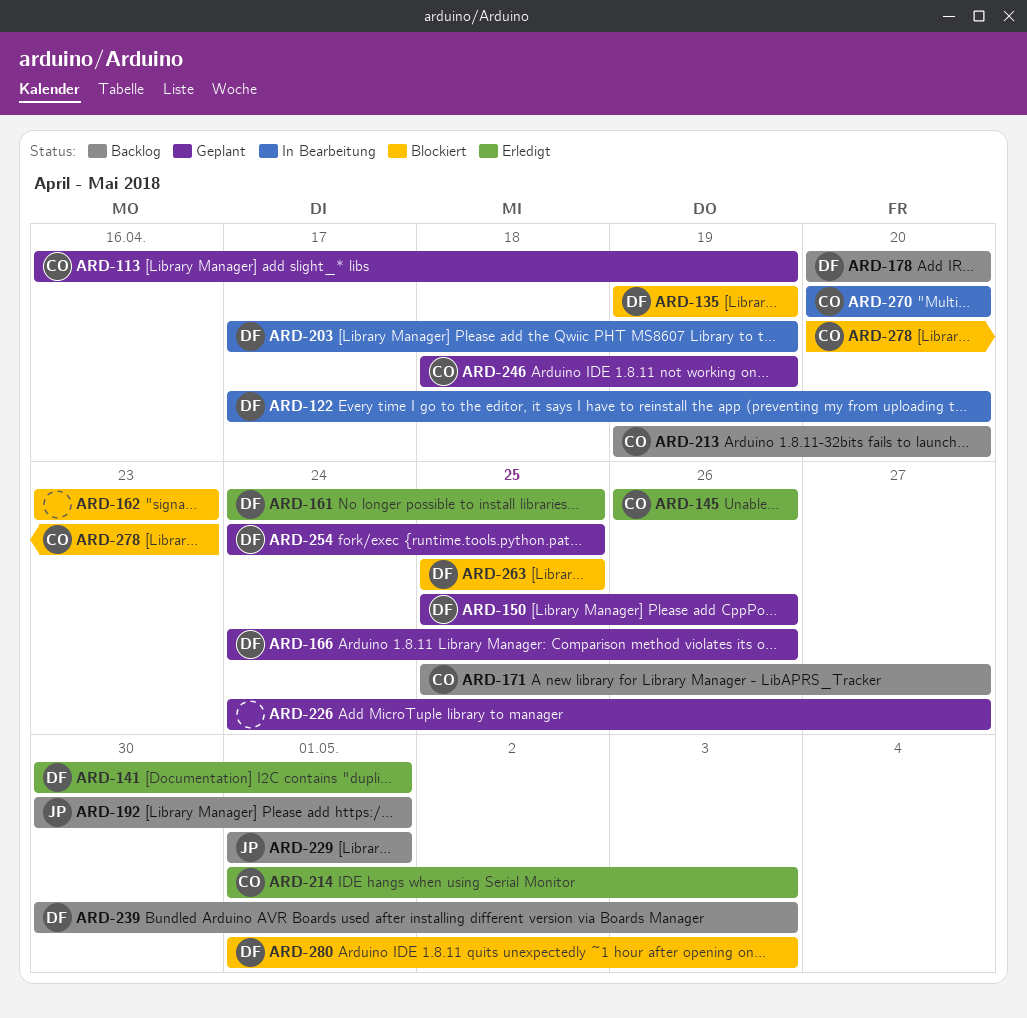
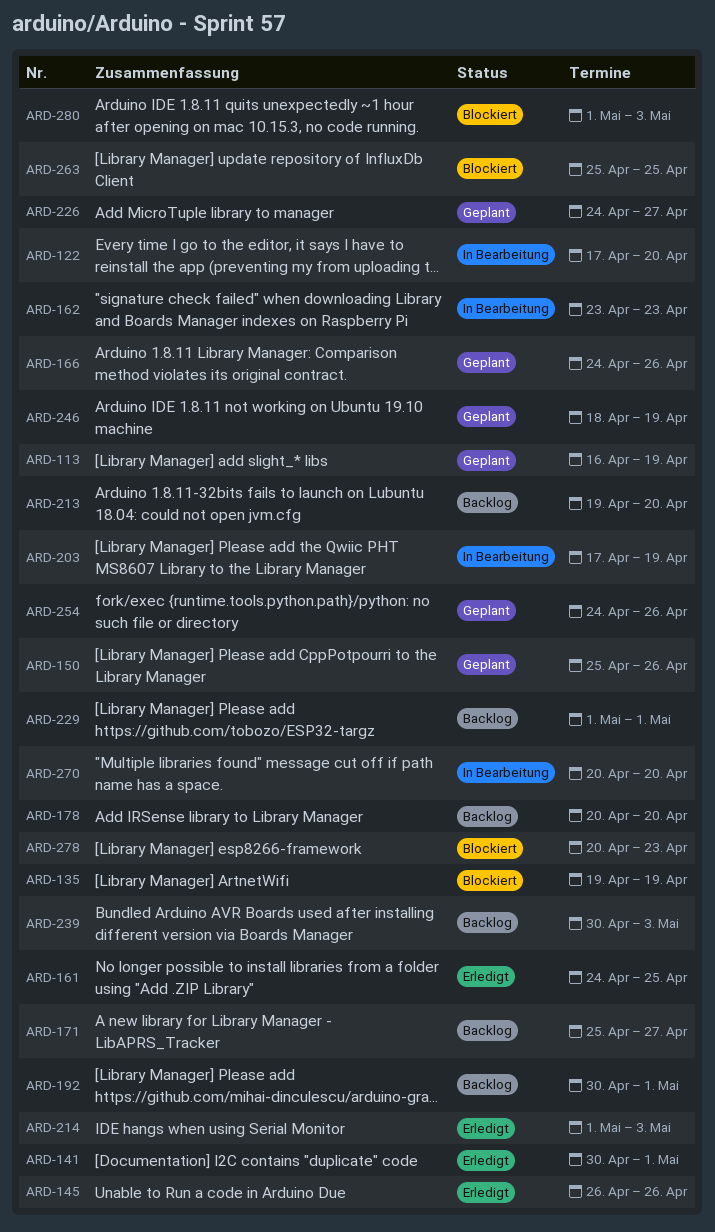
ARD-162, status: Blockiert -> In Bearbeitung
ARD-254, due: Apr 25 -> Apr 26

